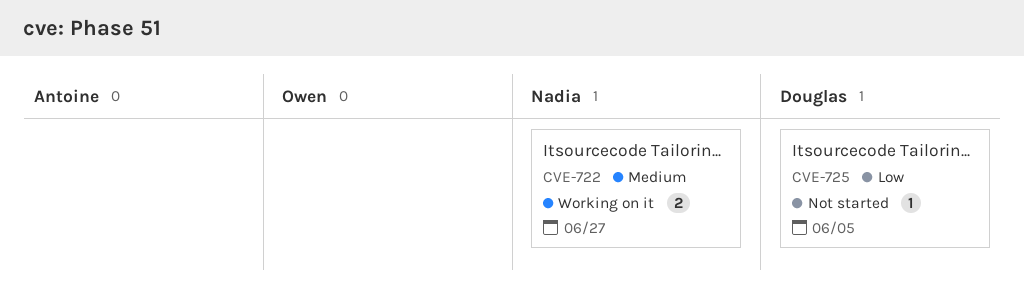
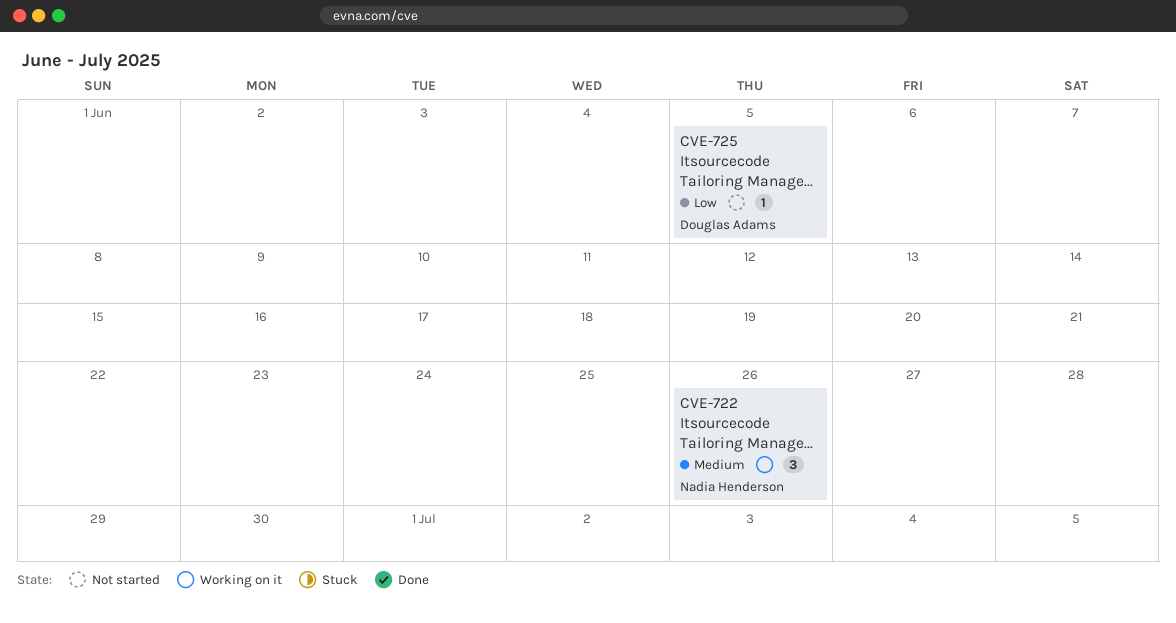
CVE-722, estimate: 2 -> 3
CVE-722, due: Jun 27 -> Jun 26

